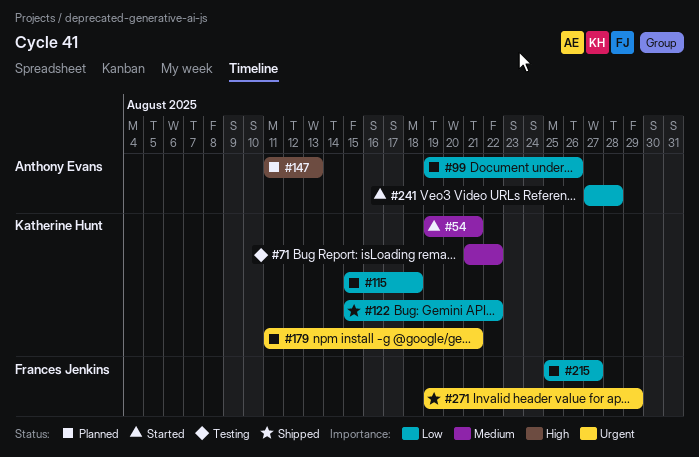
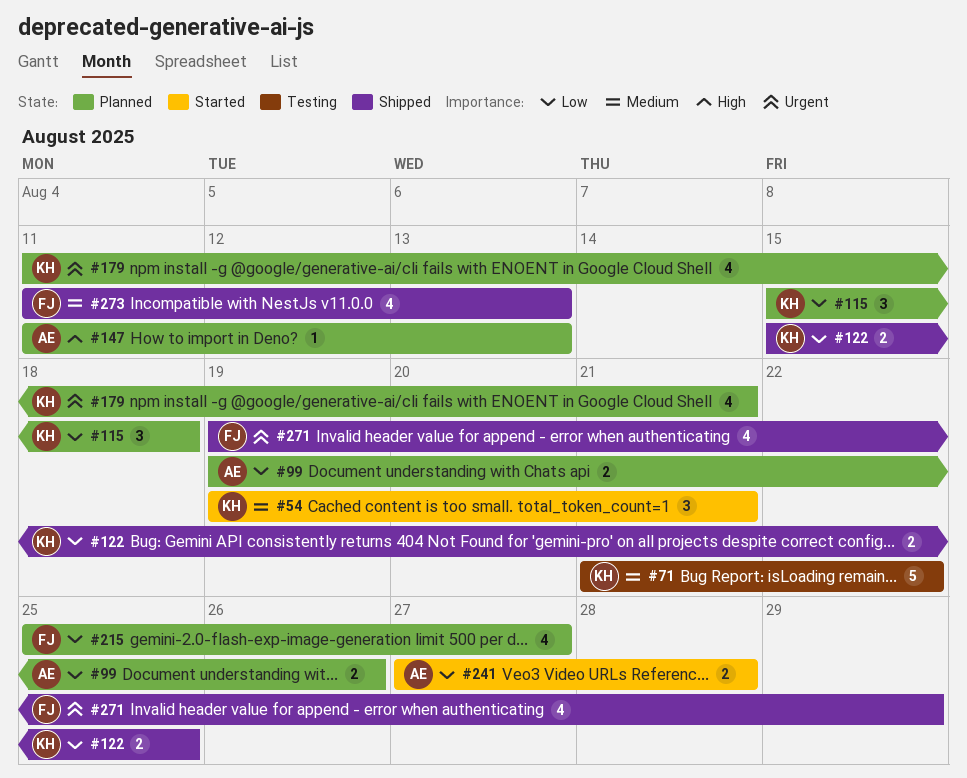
#122, due: Aug 22 -> Aug 25
#273: none -> present

